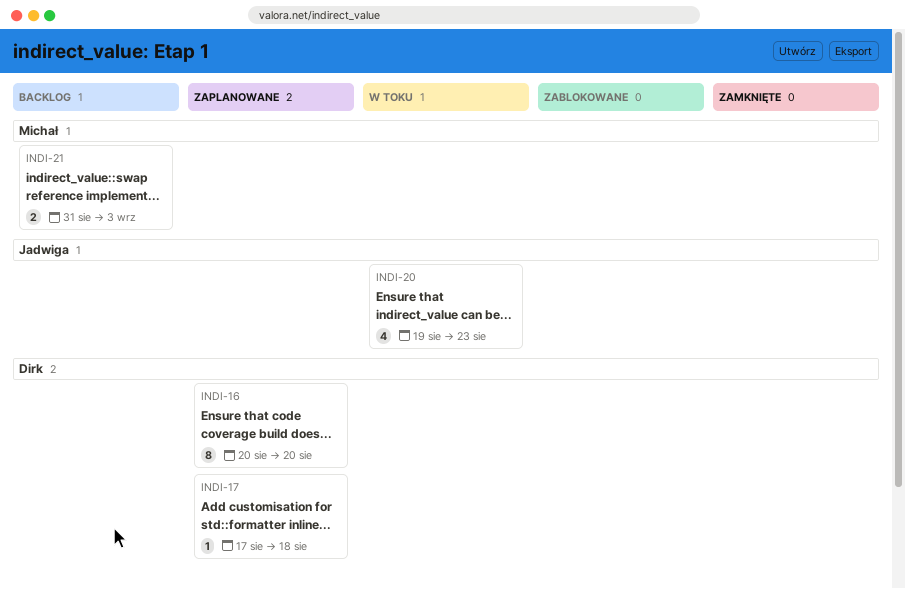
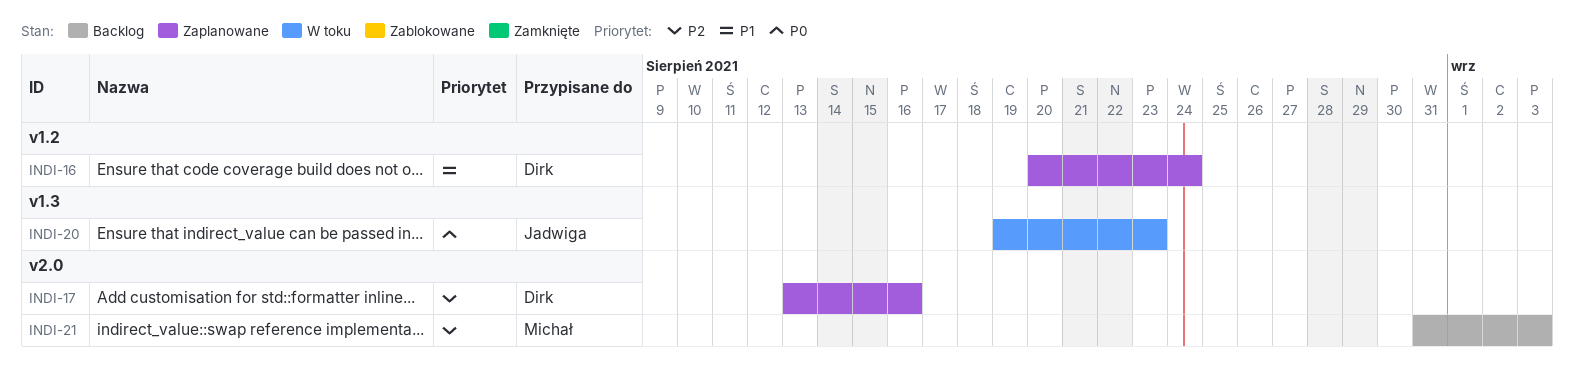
INDI-16, due: Aug 20 -> Aug 24
INDI-17, start: Aug 17 -> Aug 13
INDI-17, due: Aug 18 -> Aug 16

